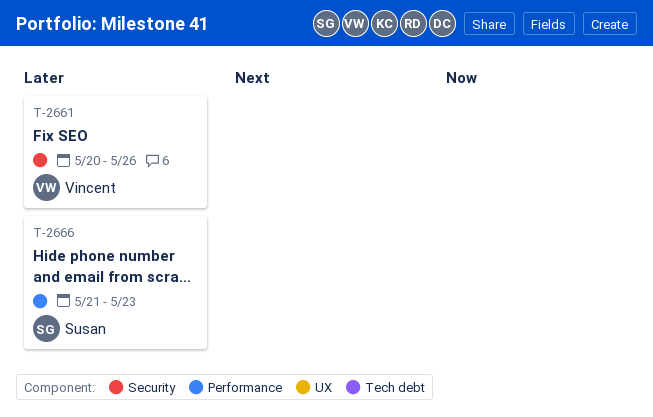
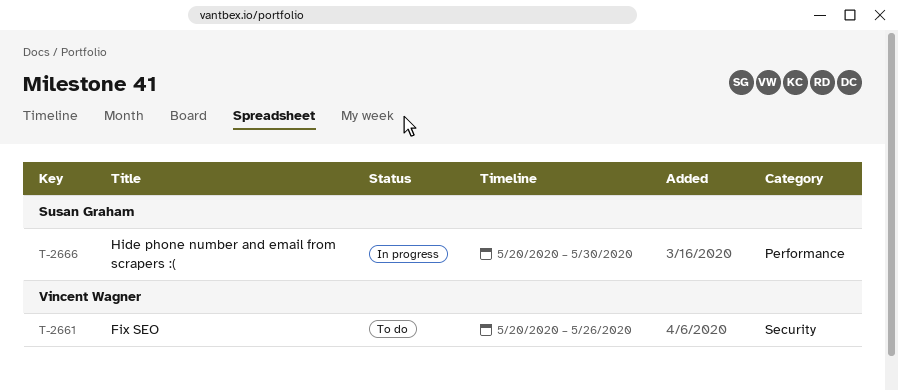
T-2666, start: May 21 -> May 20
T-2666, due: May 23 -> May 30

